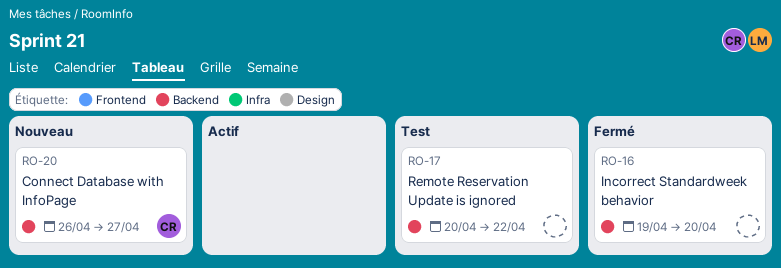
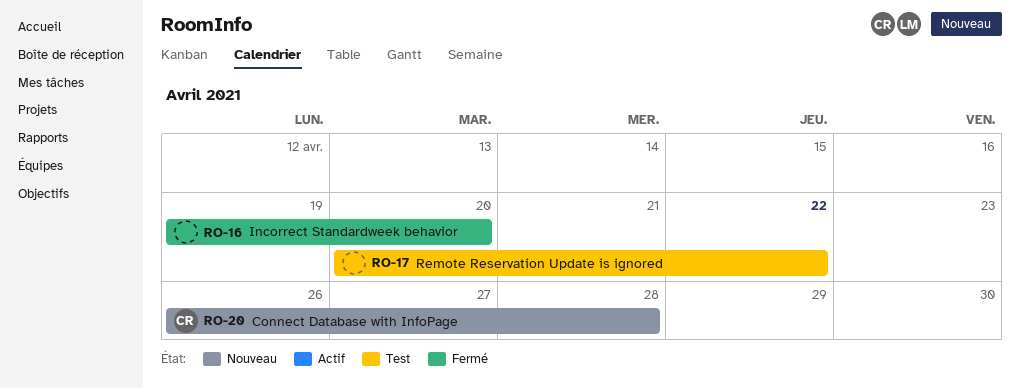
RO-20, due: Apr 27 -> Apr 28

